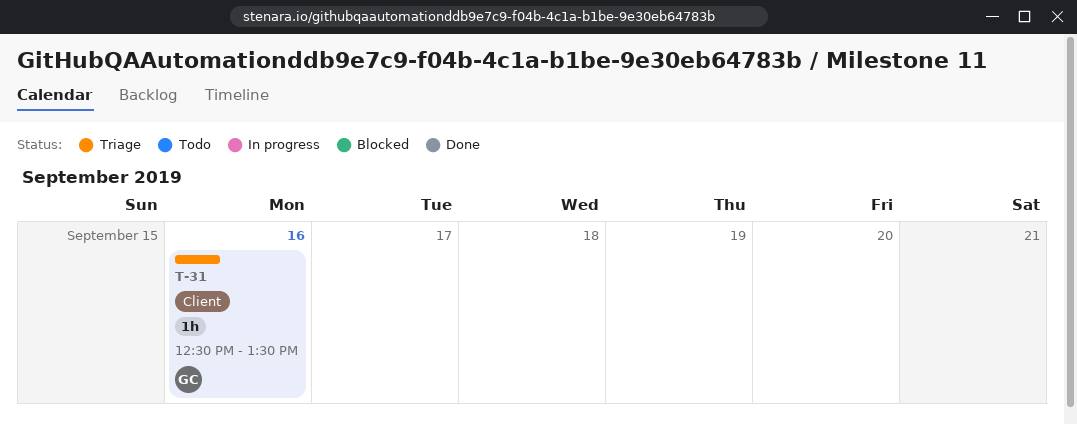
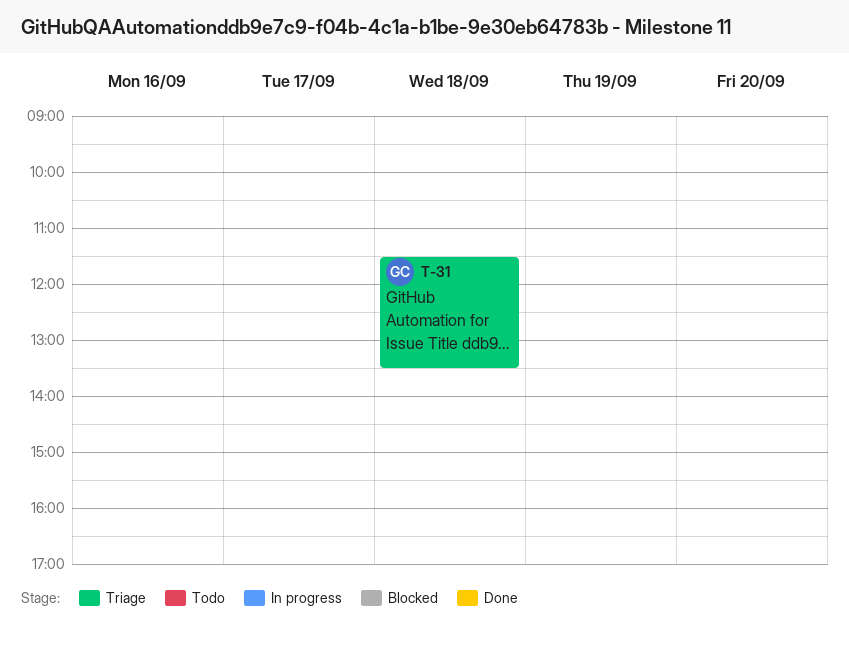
T-31, day: Sep 16 -> Sep 18
T-31, begins: 12:30 -> 11:30

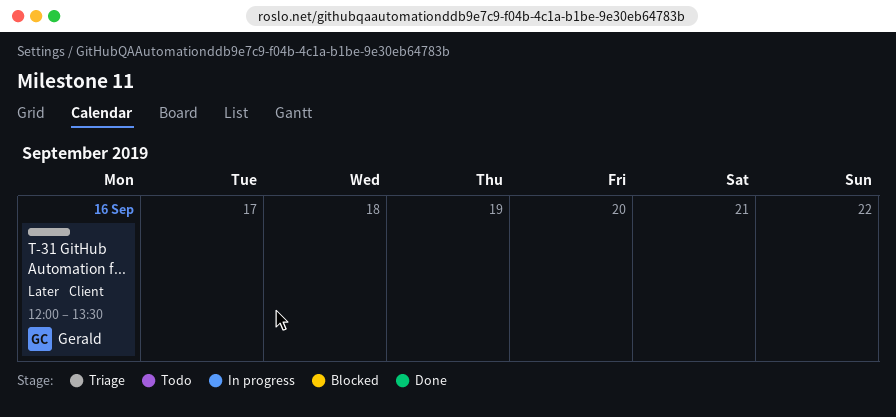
T-31, day: Sep 18 -> Sep 16
T-31, begins: 11:30 -> 12:00

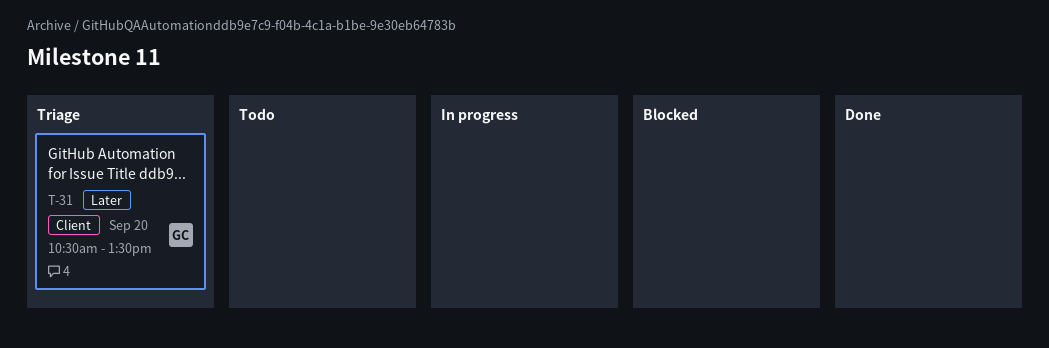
T-31, day: Sep 16 -> Sep 20
T-31, begins: 12:00 -> 10:30

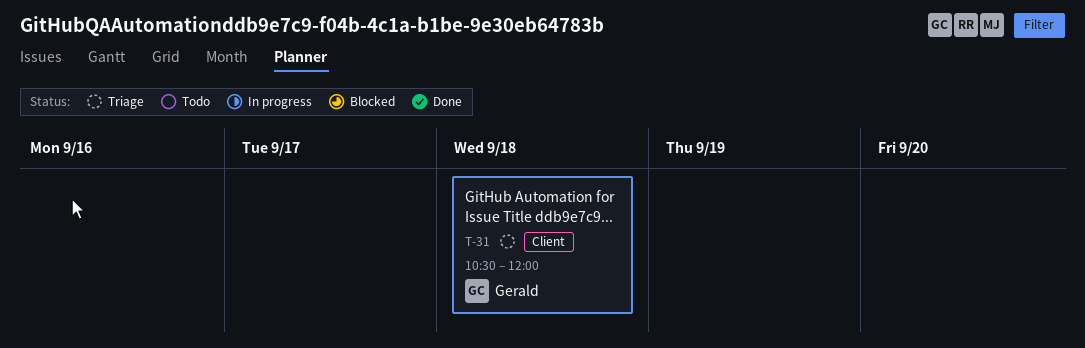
T-31, day: Sep 20 -> Sep 18
T-31, ends: 13:30 -> 12:00

